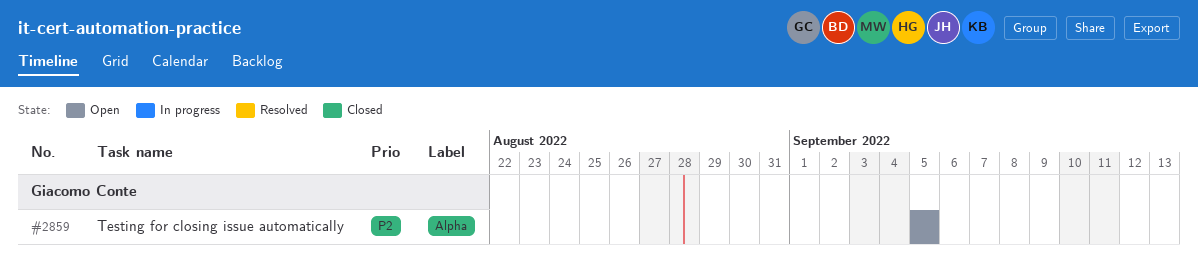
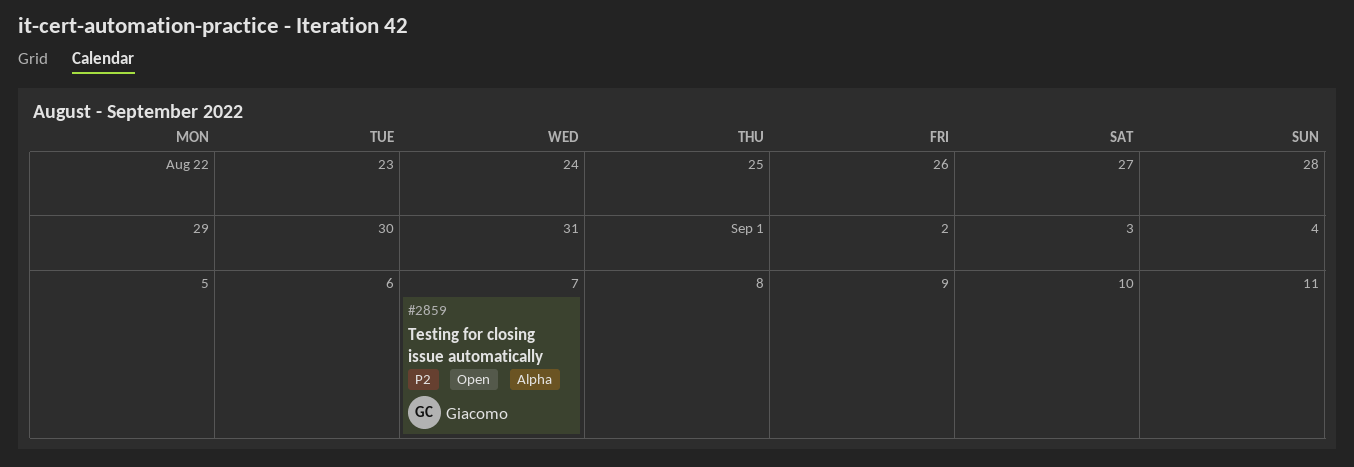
#2859, due: Sep 5 -> Sep 7

